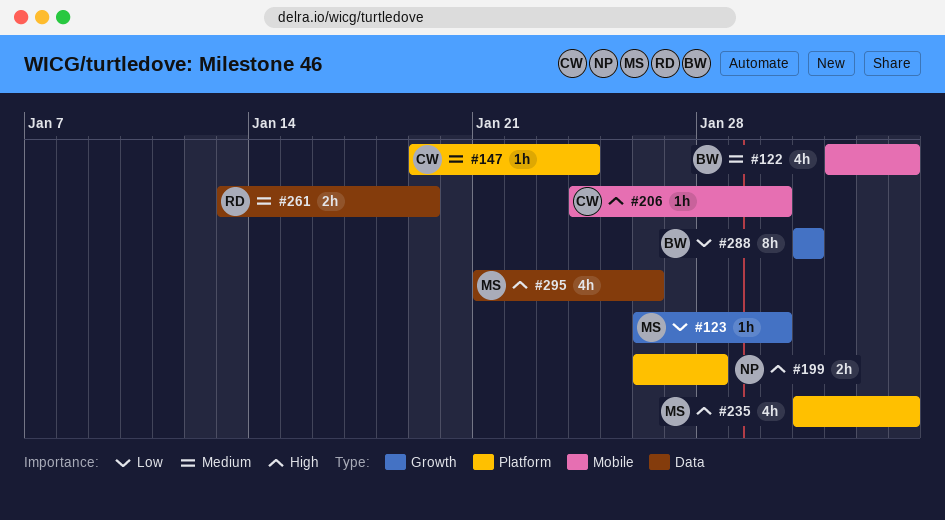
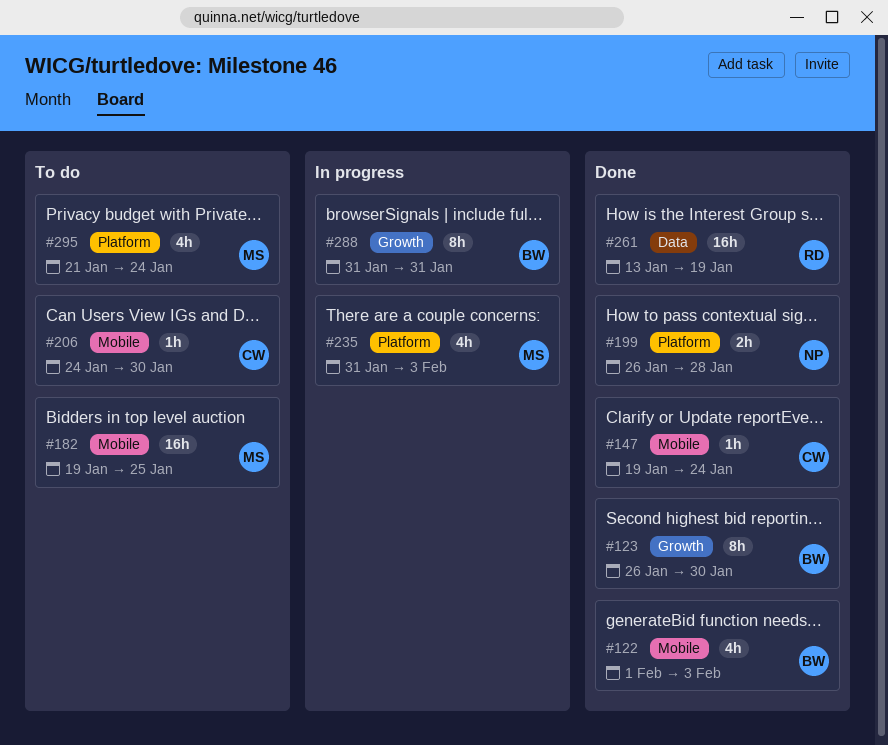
#123, owner: MS -> BW
#123, estimate: 1h -> 8h
#147, label: Platform -> Mobile
#182: none -> present
#261, estimate: 2h -> 16h
#295, label: Data -> Platform
#295, due: Jan 26 -> Jan 24

